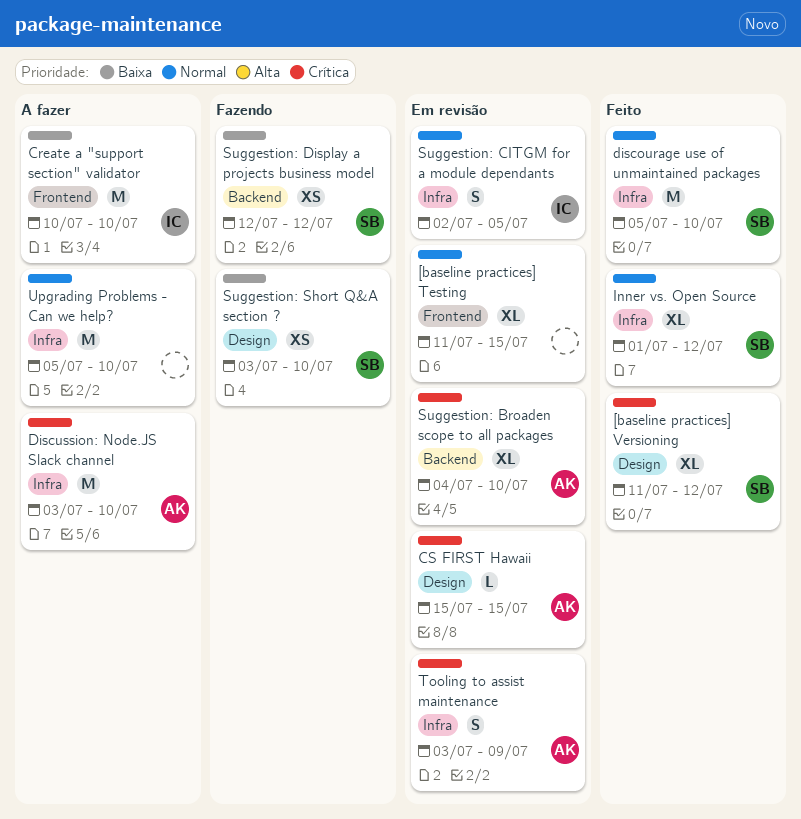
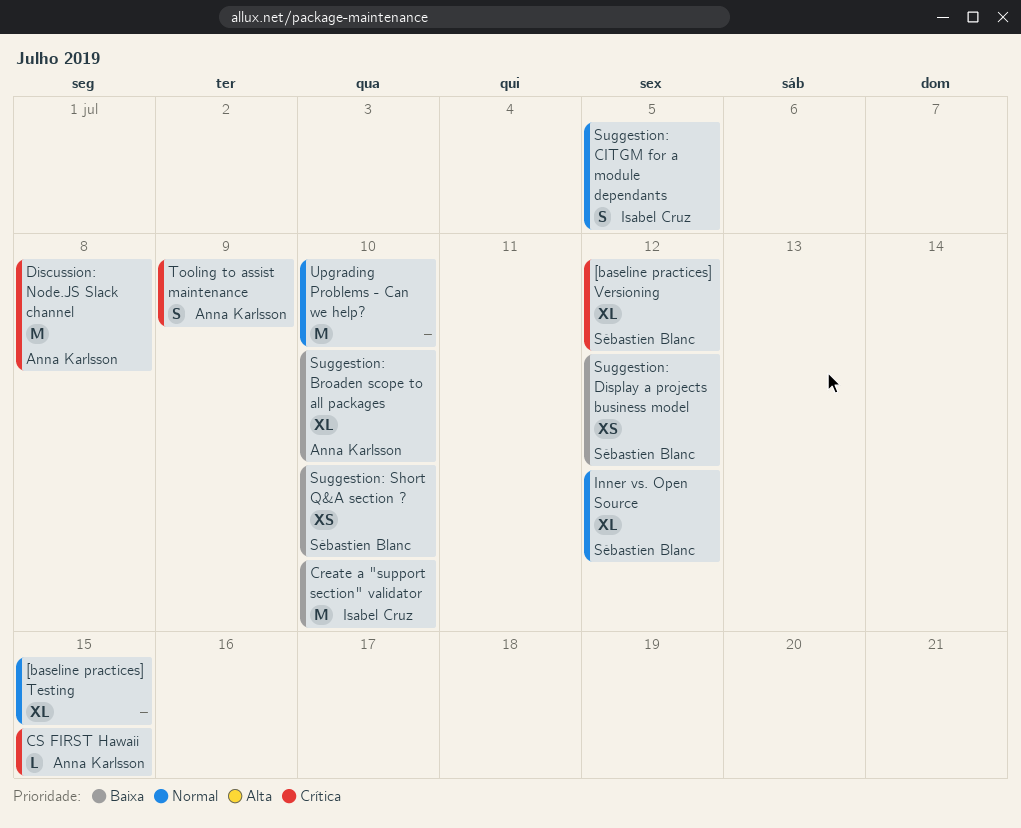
discourage use of unmaintained packages: present -> none
Discussion: Node.JS Slack channel, due: Jul 10 -> Jul 8
Suggestion: Broaden scope to all packages, priority: Crítica -> Baixa

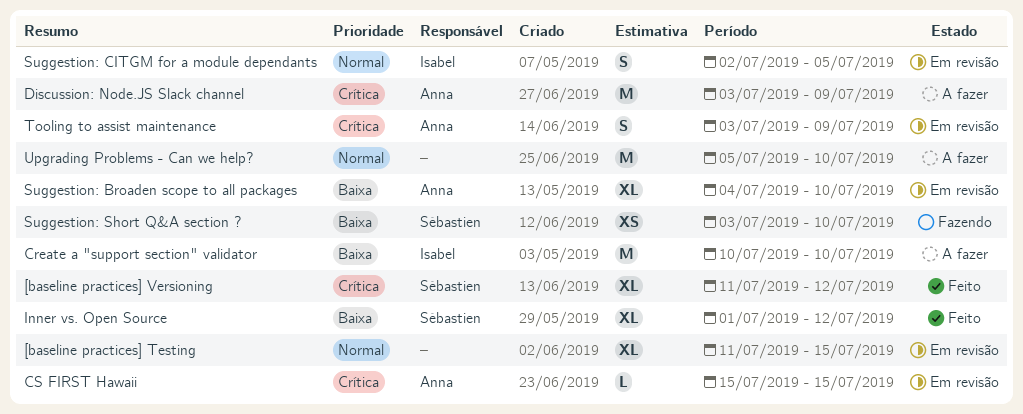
Discussion: Node.JS Slack channel, due: Jul 8 -> Jul 9
Inner vs. Open Source, priority: Normal -> Baixa
Suggestion: Display a projects business model: present -> none

